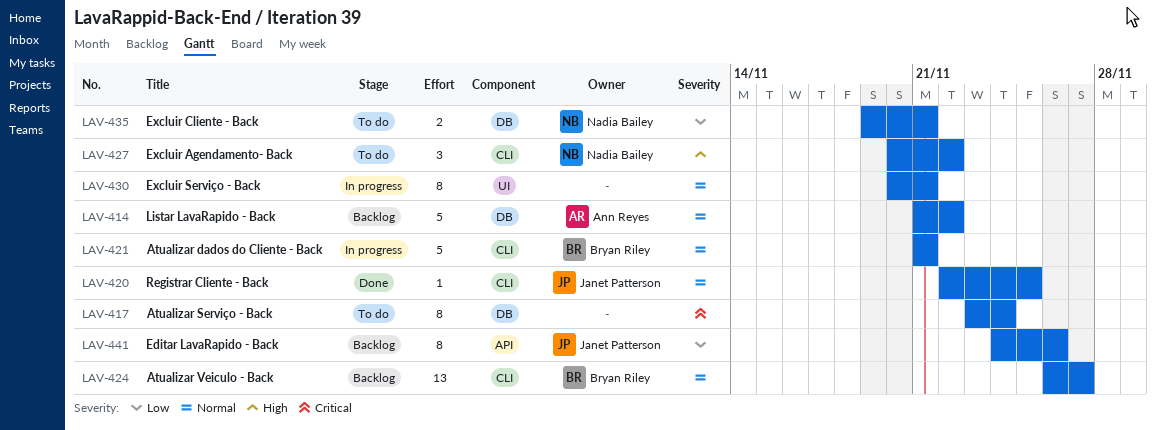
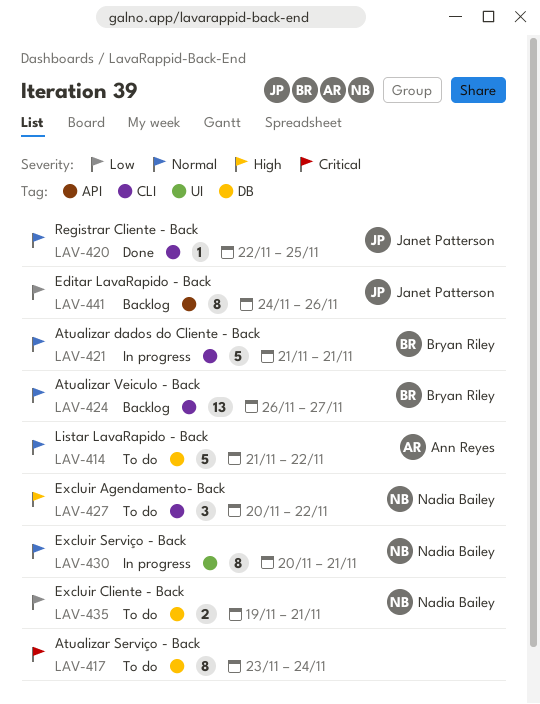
LAV-414, status: Backlog -> To do
LAV-430, owner: none -> Nadia Bailey

